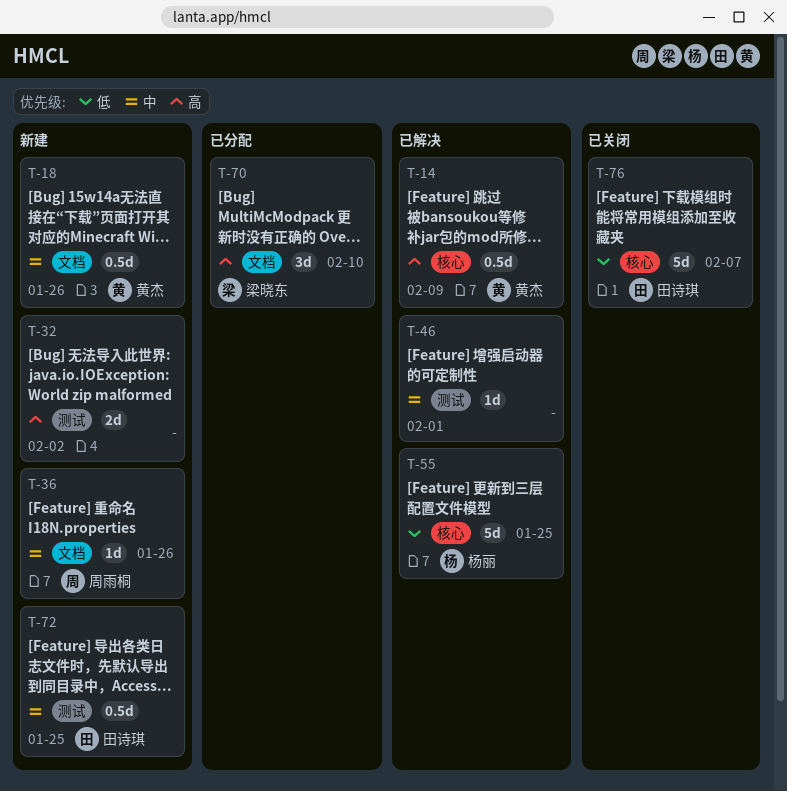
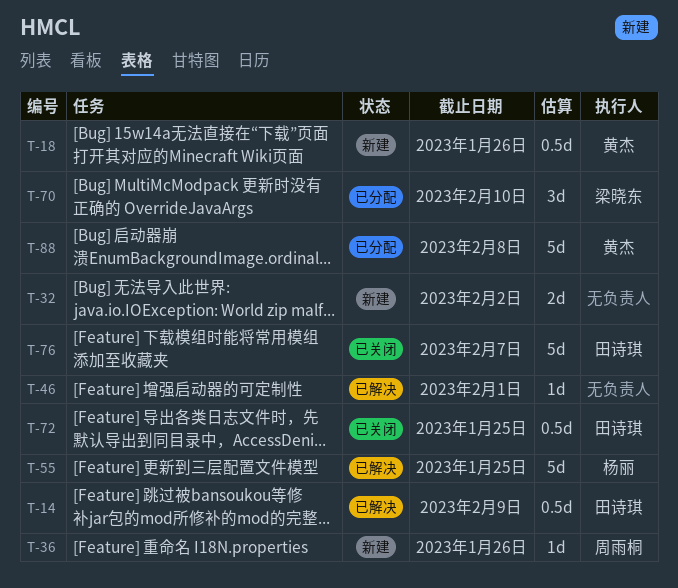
T-14, owner: 黄杰 -> 田诗琪
T-72, status: 新建 -> 已关闭
T-88: none -> present

